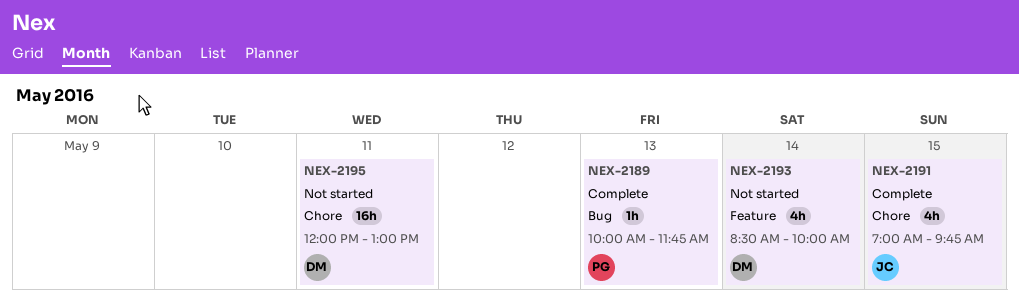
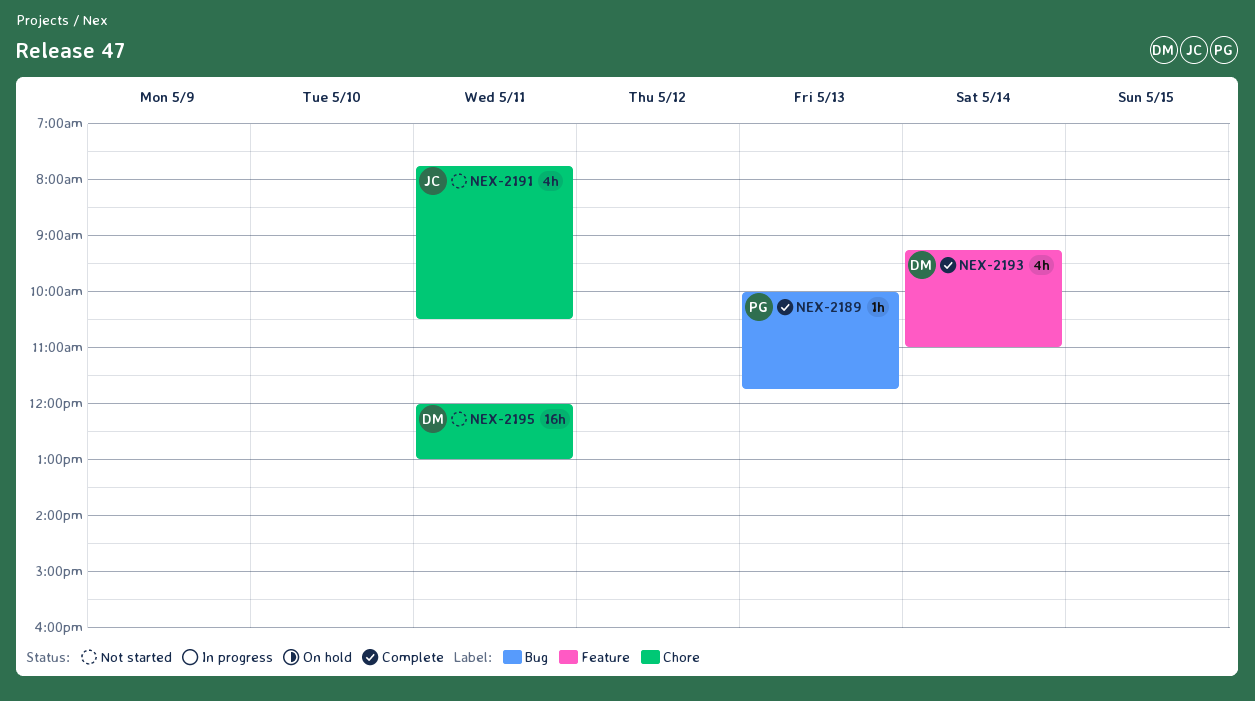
NEX-2191, status: Complete -> Not started
NEX-2191, day: May 15 -> May 11
NEX-2191, begins: 07:00 -> 07:45
NEX-2191, ends: 09:45 -> 10:30
NEX-2193, status: Not started -> Complete
NEX-2193, begins: 08:30 -> 09:15
NEX-2193, ends: 10:00 -> 11:00

